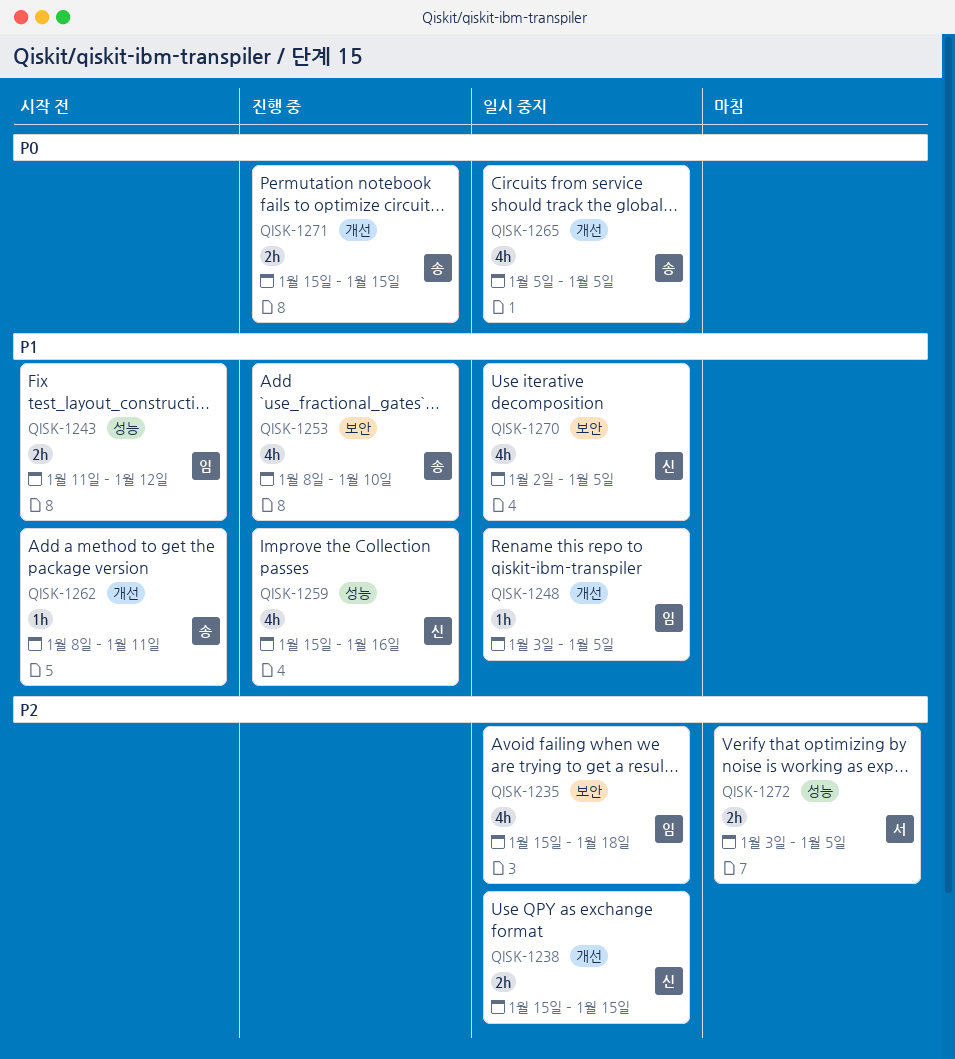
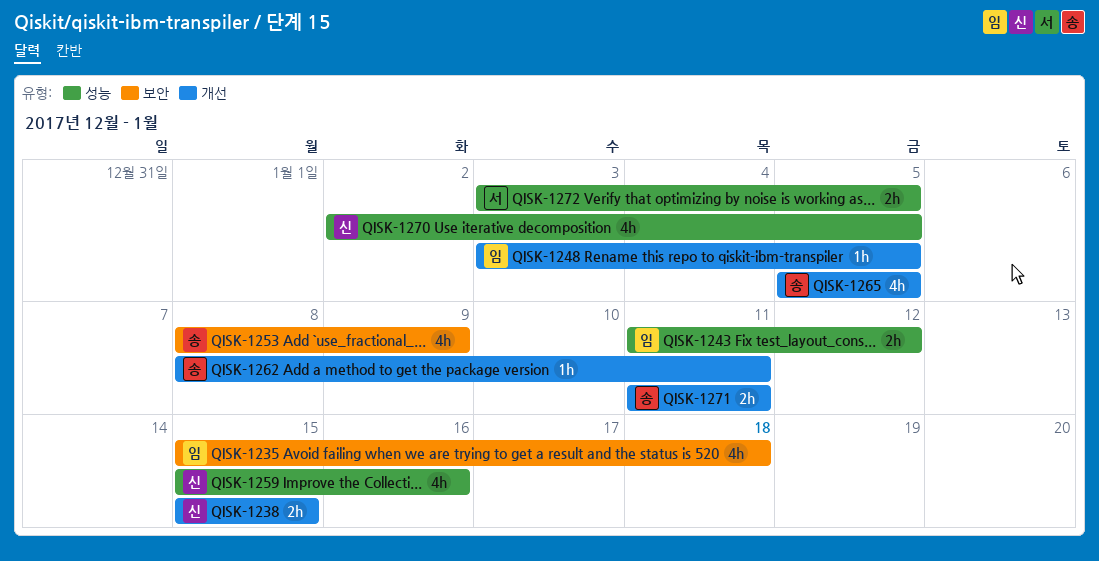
QISK-1253, due: Jan 10 -> Jan 9
QISK-1270, label: 보안 -> 성능
QISK-1271, start: Jan 15 -> Jan 11
QISK-1271, due: Jan 15 -> Jan 11

